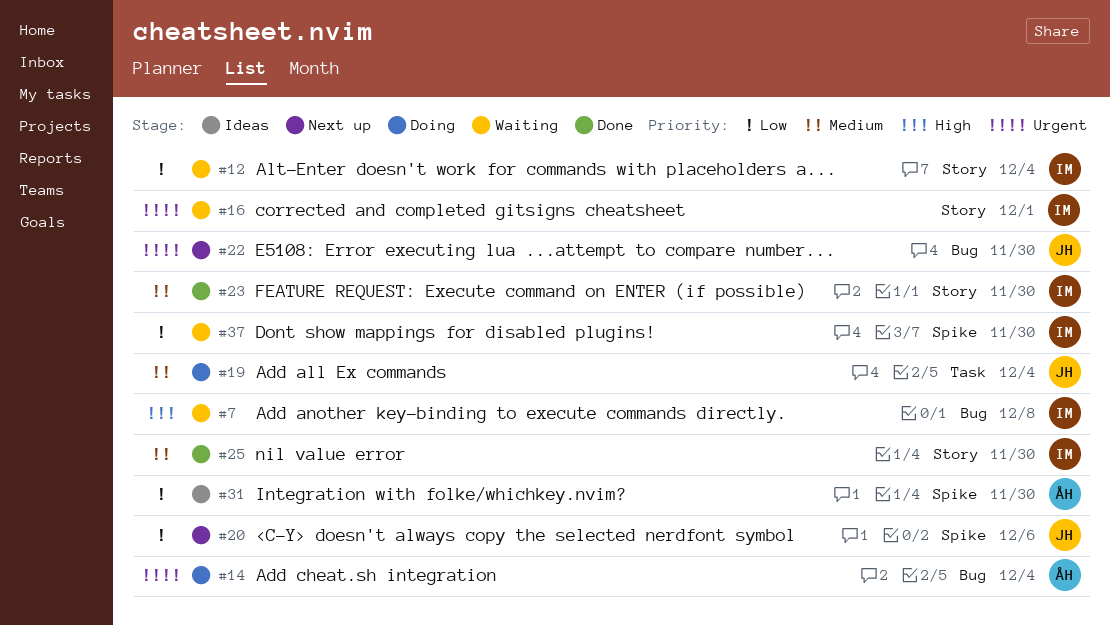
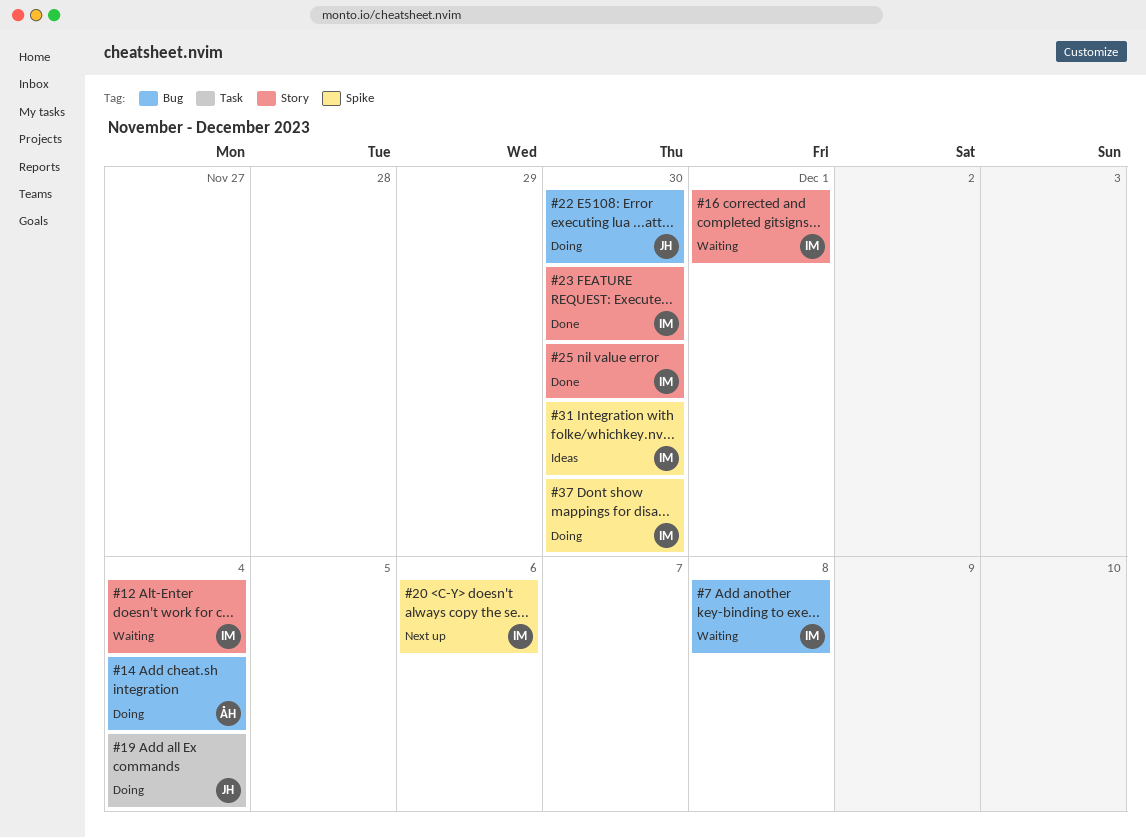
#20, owner: JH -> IM
#22, status: Next up -> Doing
#31, owner: ÅH -> IM
#37, status: Waiting -> Doing

